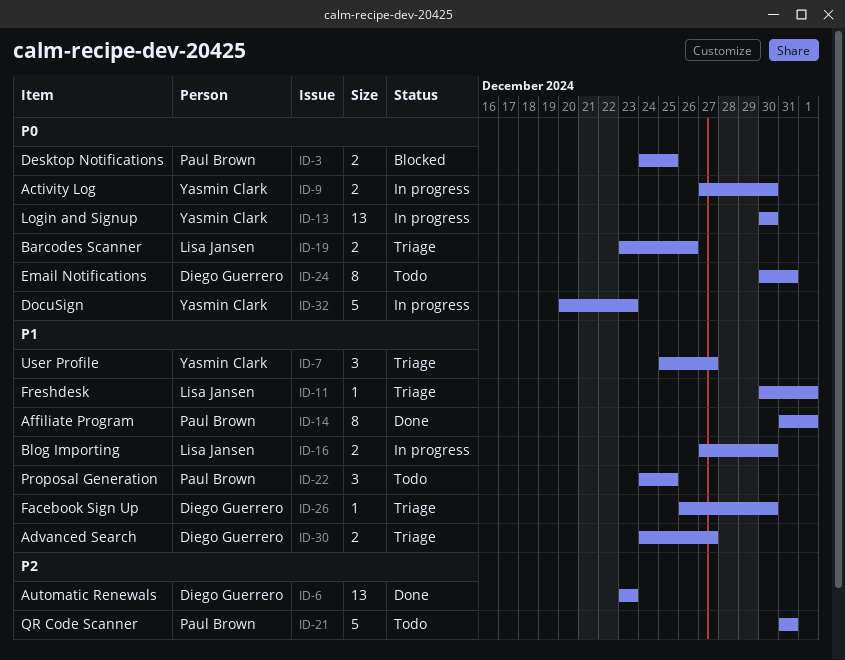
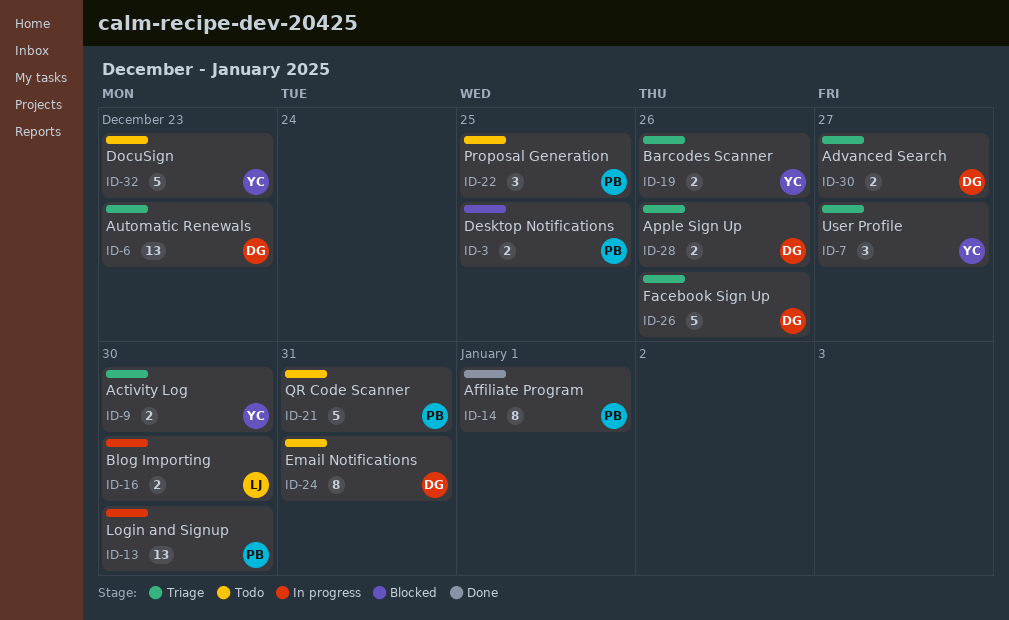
ID-6, status: Done -> Triage
ID-9, status: In progress -> Triage
ID-11: present -> none
ID-13, owner: Yasmin Clark -> Paul Brown
ID-19, owner: Lisa Jansen -> Yasmin Clark
ID-26, estimate: 1 -> 5
ID-26, due: Dec 30 -> Dec 26
ID-28: none -> present
ID-32, status: In progress -> Todo

